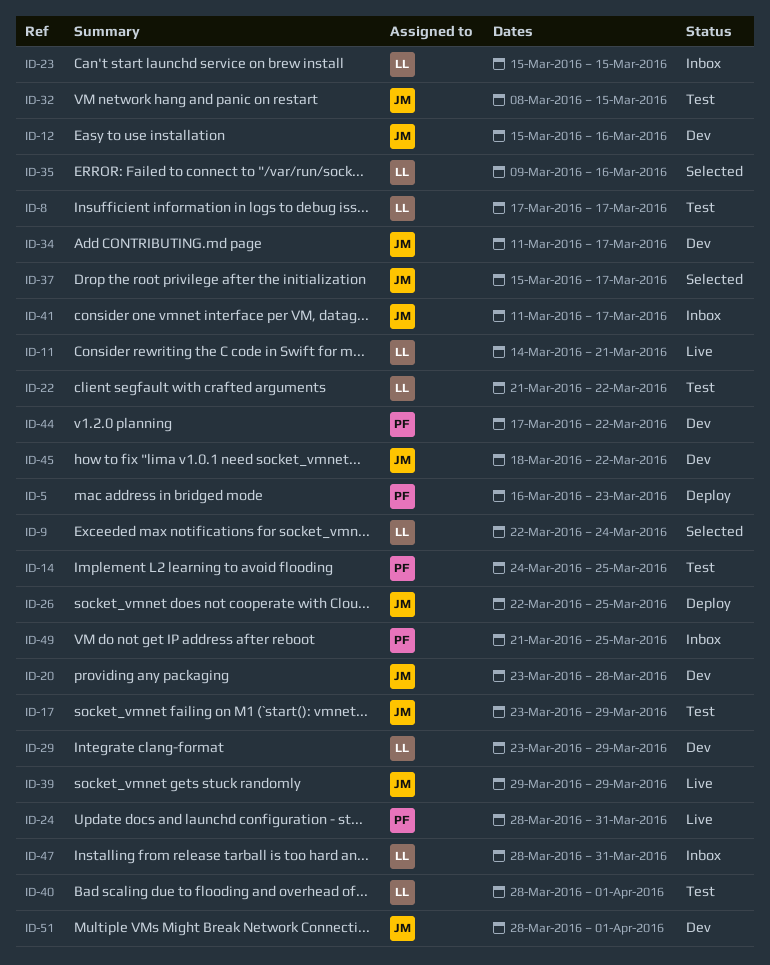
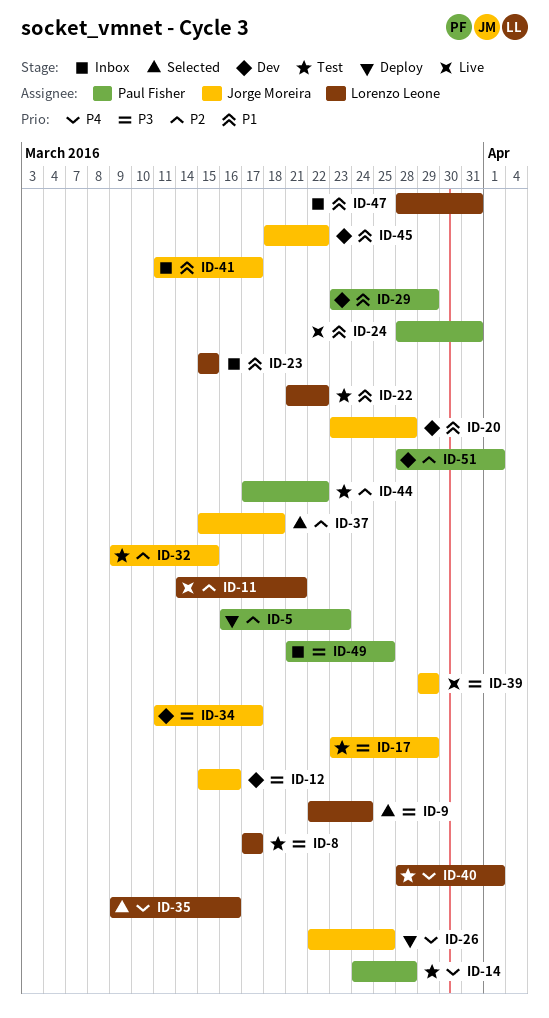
ID-14, due: Mar 25 -> Mar 28
ID-29, owner: Lorenzo Leone -> Paul Fisher
ID-32, start: Mar 8 -> Mar 9
ID-37, due: Mar 17 -> Mar 18
ID-44, status: Dev -> Test
ID-51, owner: Jorge Moreira -> Paul Fisher

